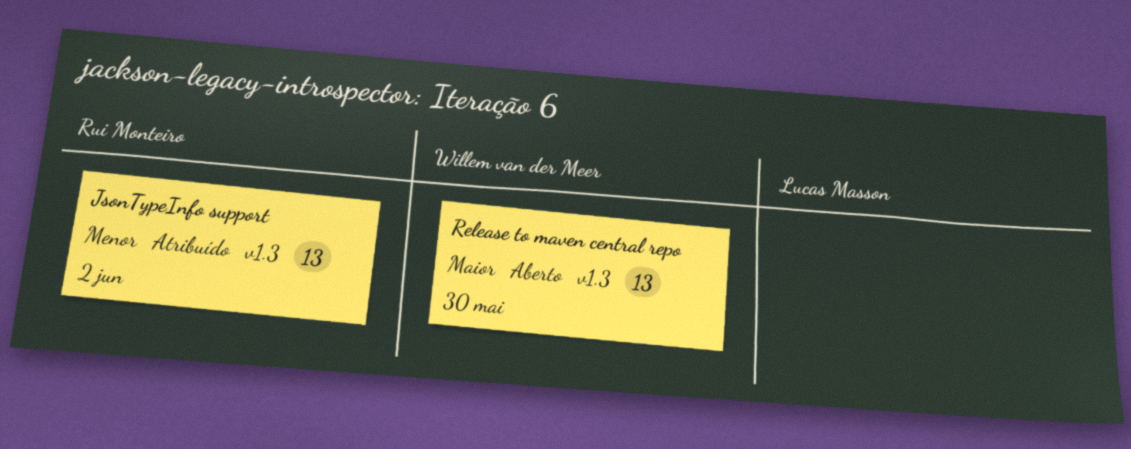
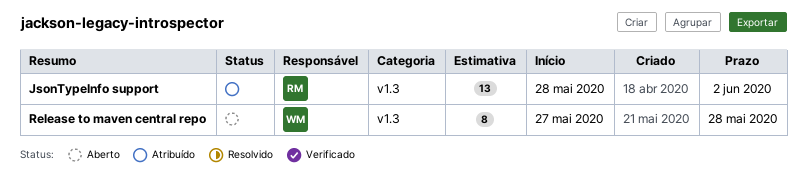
Release to maven central repo, estimate: 13 -> 8
Release to maven central repo, due: May 30 -> May 28

